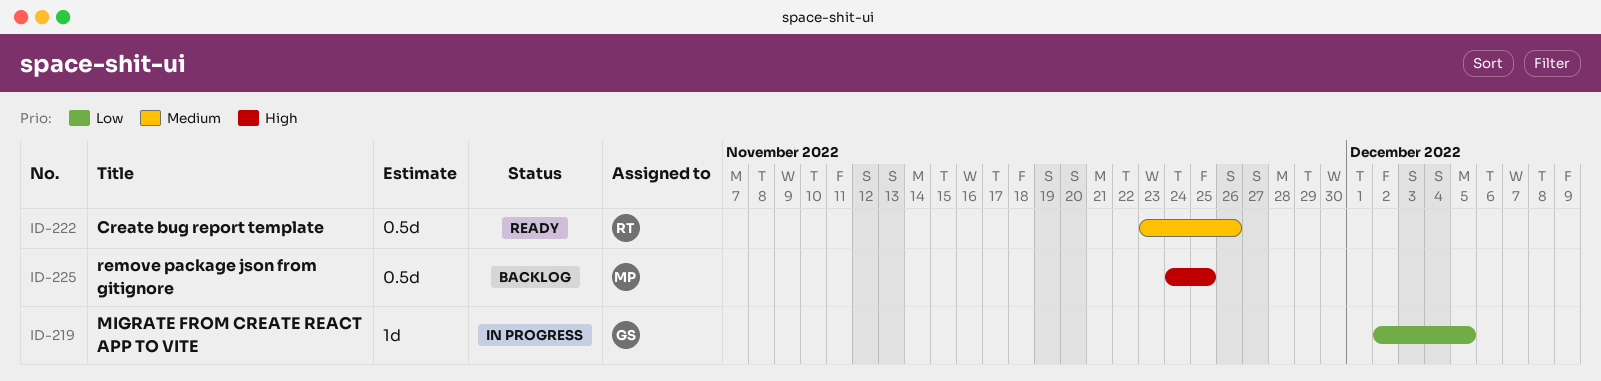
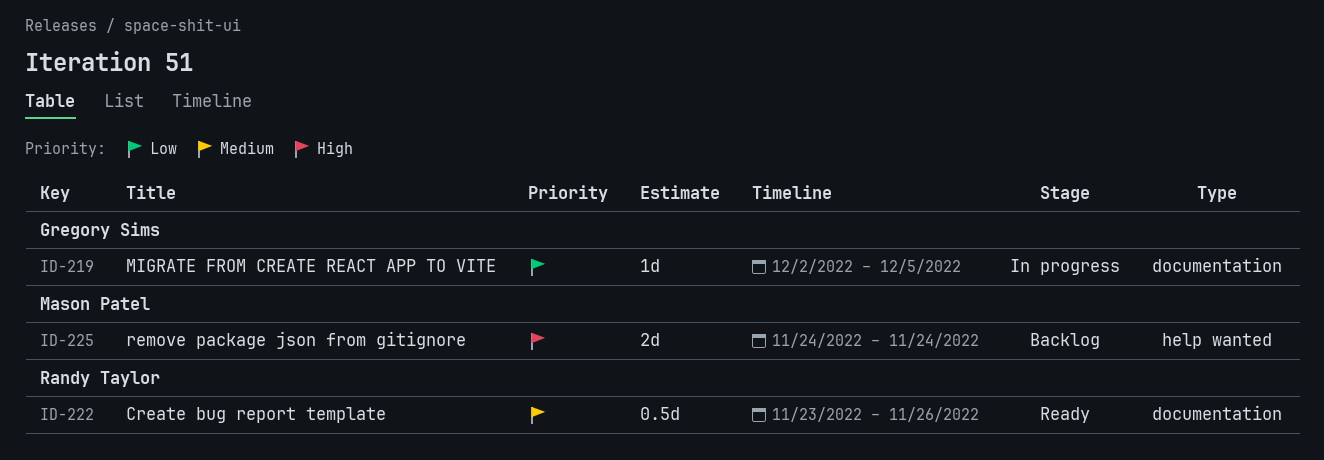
ID-225, estimate: 0.5d -> 2d
ID-225, due: Nov 25 -> Nov 24

